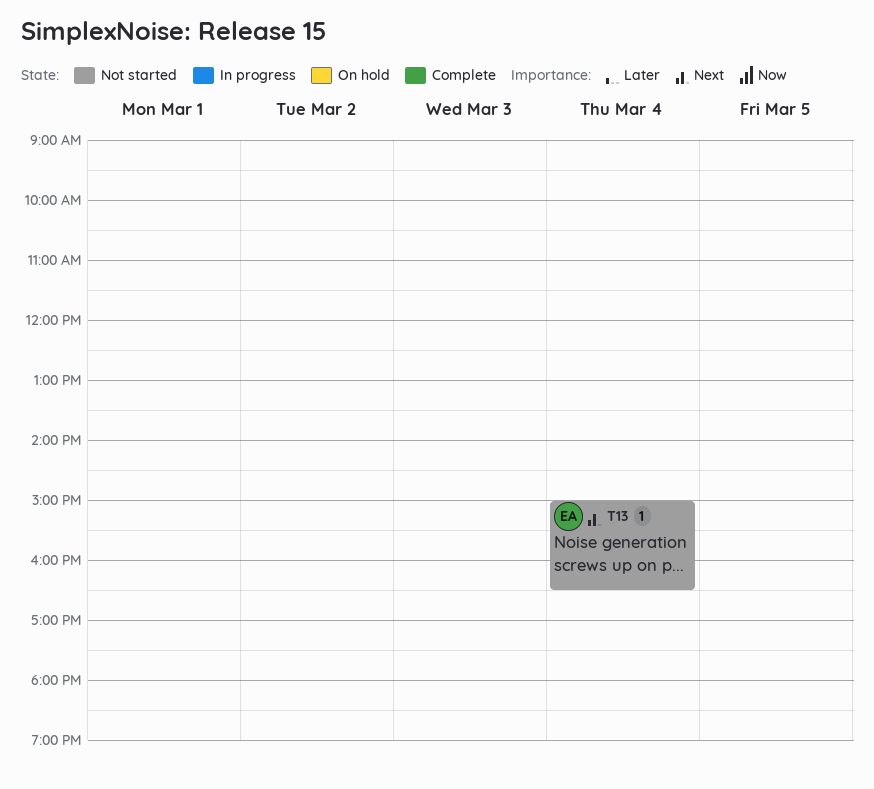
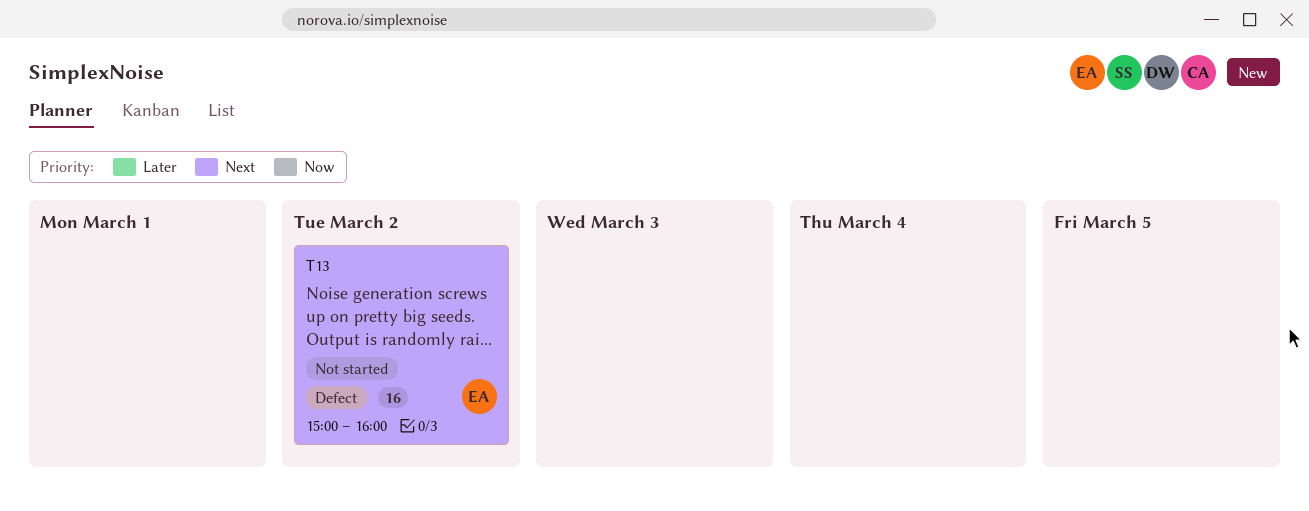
T13, estimate: 1 -> 16
T13, day: Mar 4 -> Mar 2
T13, ends: 16:30 -> 16:00

